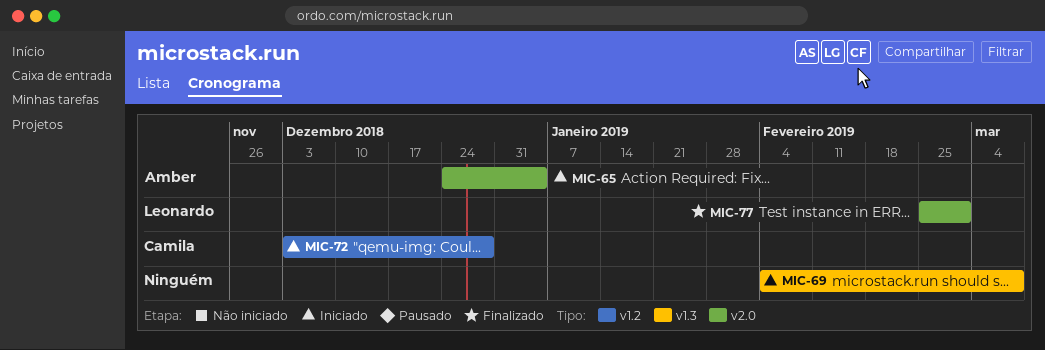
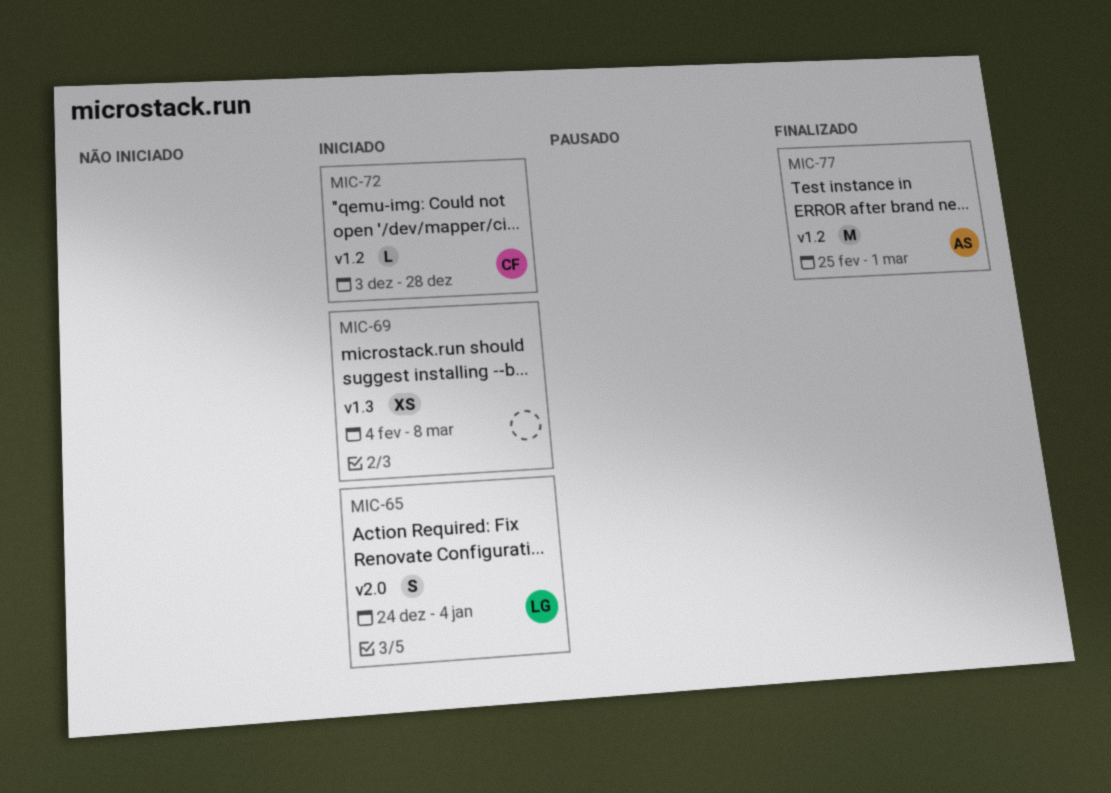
MIC-65, owner: Amber -> Leonardo
MIC-77, owner: Leonardo -> Amber
MIC-77, label: v2.0 -> v1.2

